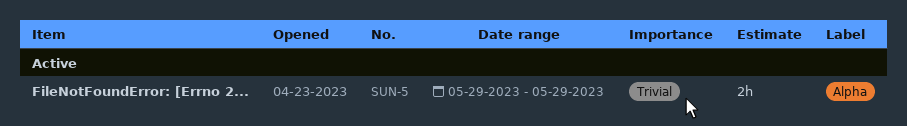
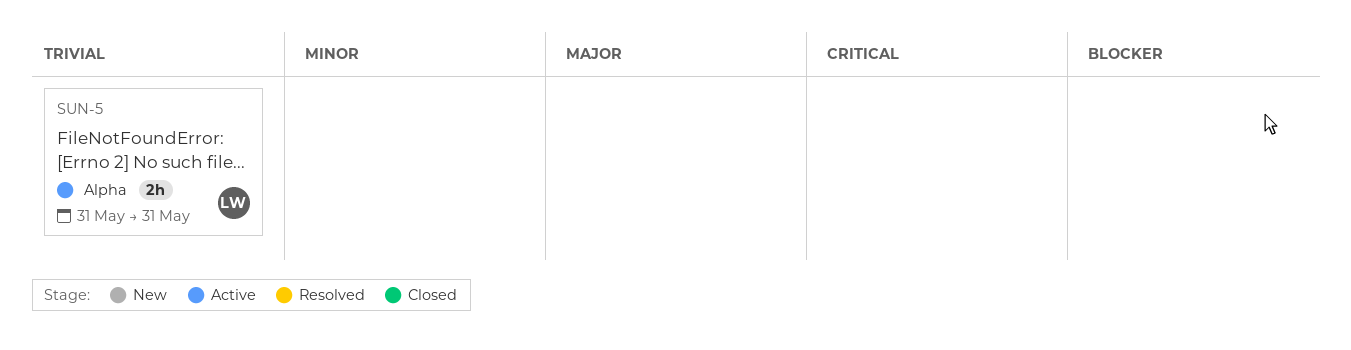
SUN-5, start: May 29 -> May 31
SUN-5, due: May 29 -> May 31

